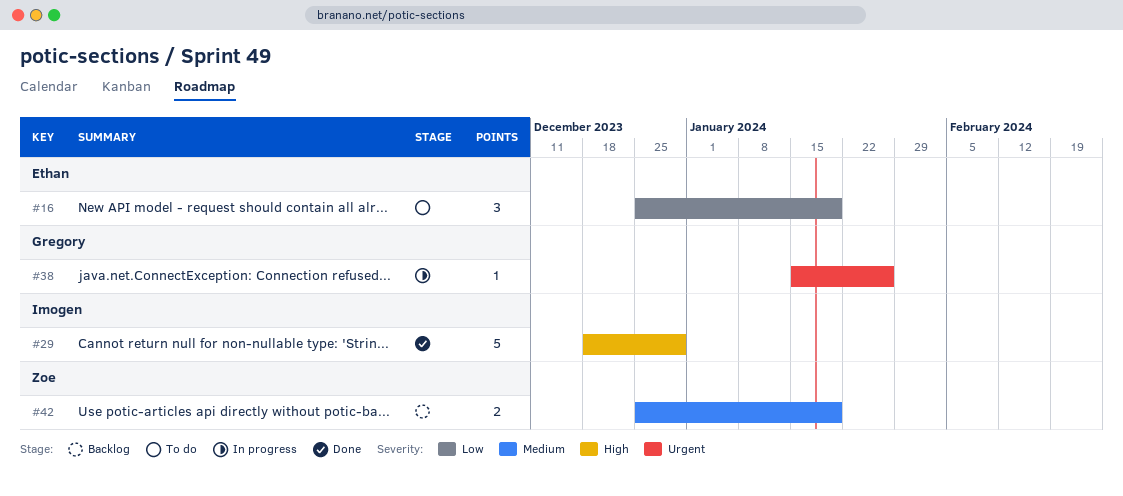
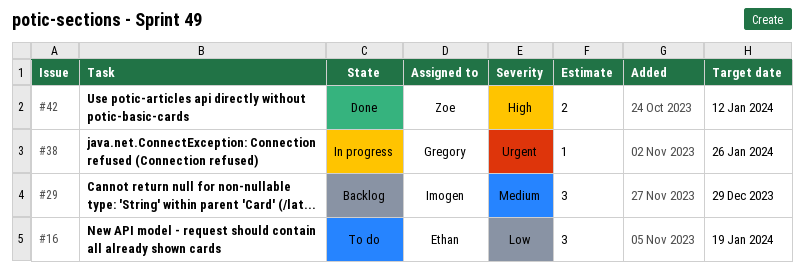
#29, status: Done -> Backlog
#29, priority: High -> Medium
#29, estimate: 5 -> 3
#42, status: Backlog -> Done
#42, priority: Medium -> High
#42, due: Jan 19 -> Jan 12

